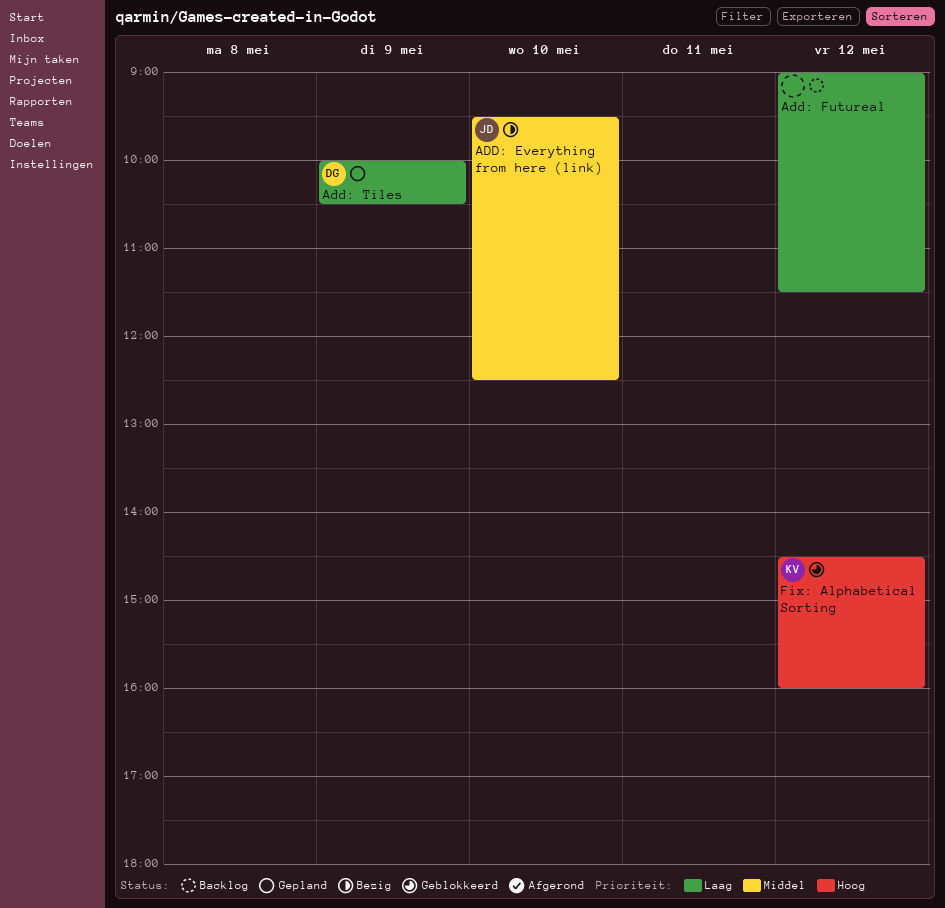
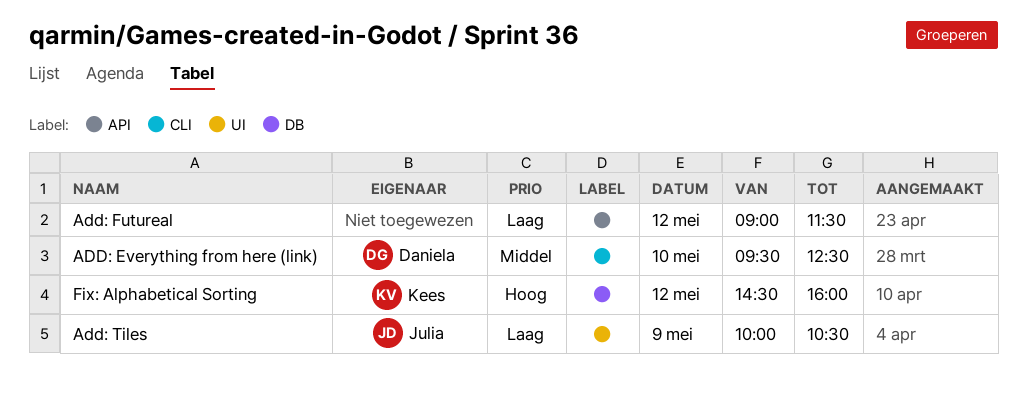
ADD: Everything from here (link), owner: Julia -> Daniela
Add: Tiles, owner: Daniela -> Julia

